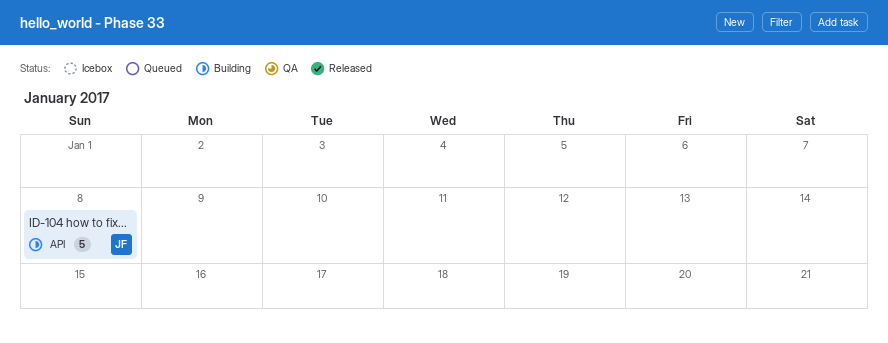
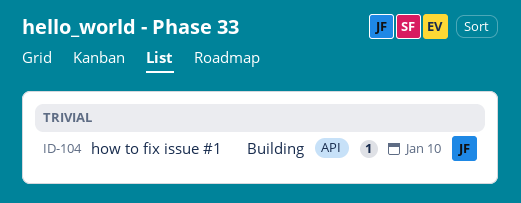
ID-104, estimate: 5 -> 1
ID-104, due: Jan 8 -> Jan 10

